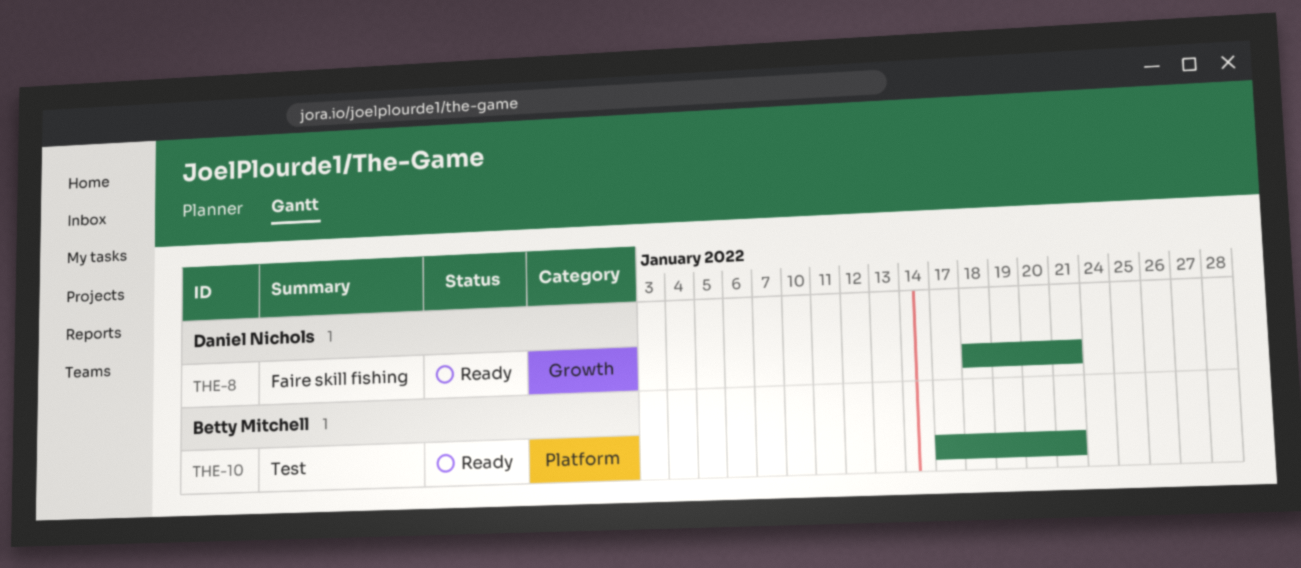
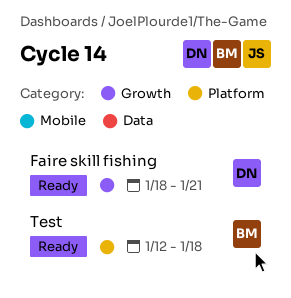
Test, start: Jan 17 -> Jan 12
Test, due: Jan 21 -> Jan 18

